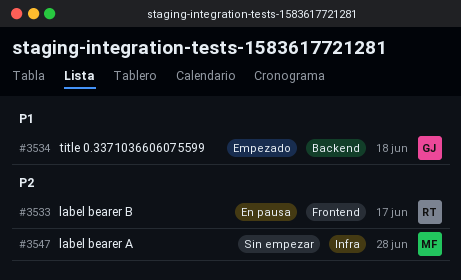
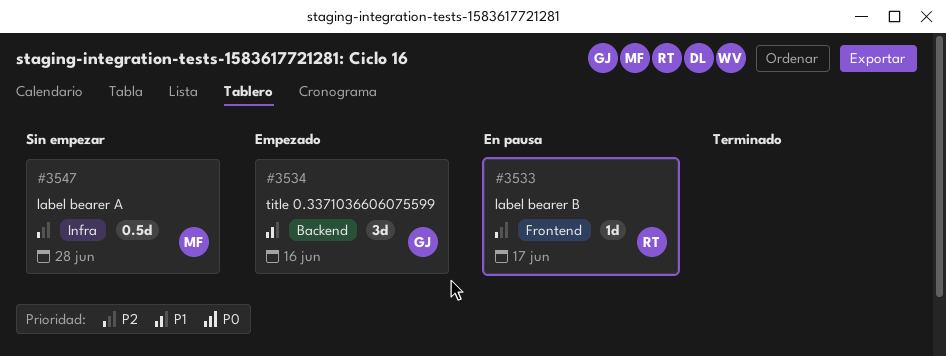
#3534, due: Jun 18 -> Jun 16

